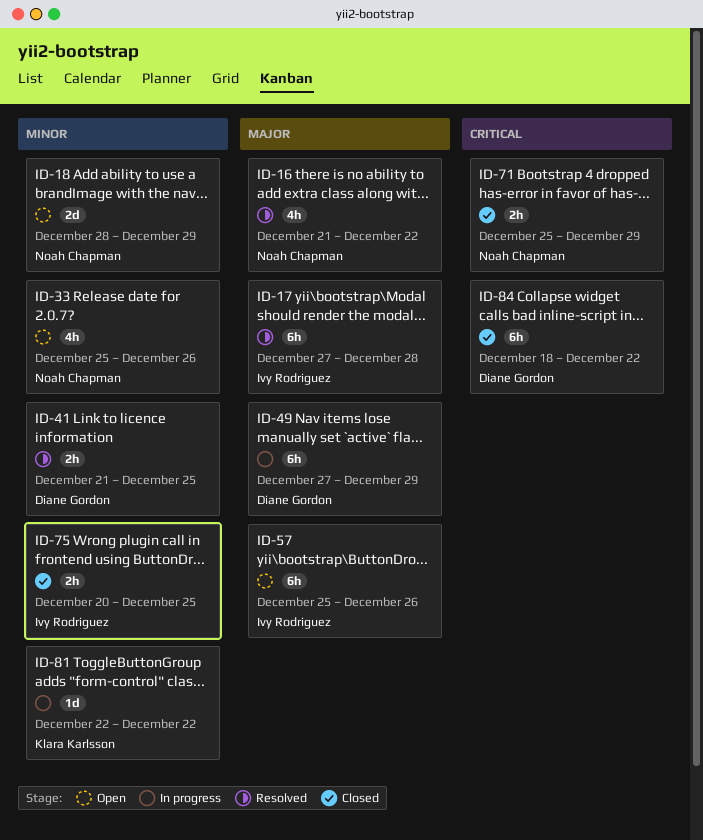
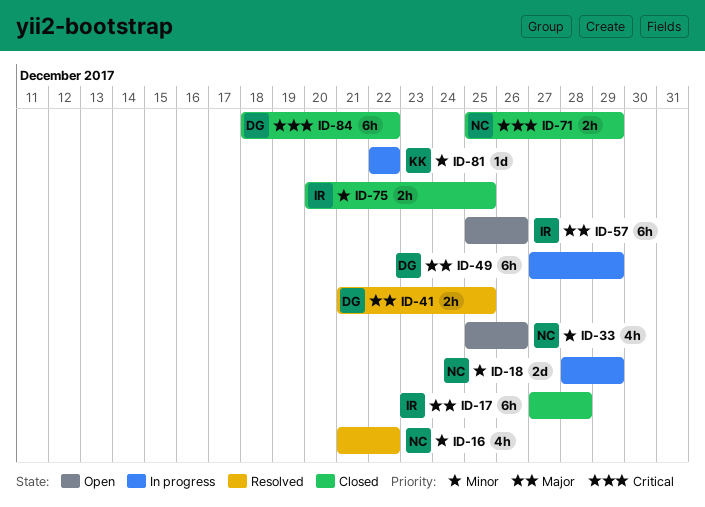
ID-16, priority: Major -> Minor
ID-17, status: Resolved -> Closed
ID-18, status: Open -> In progress
ID-41, priority: Minor -> Major

